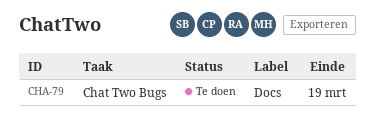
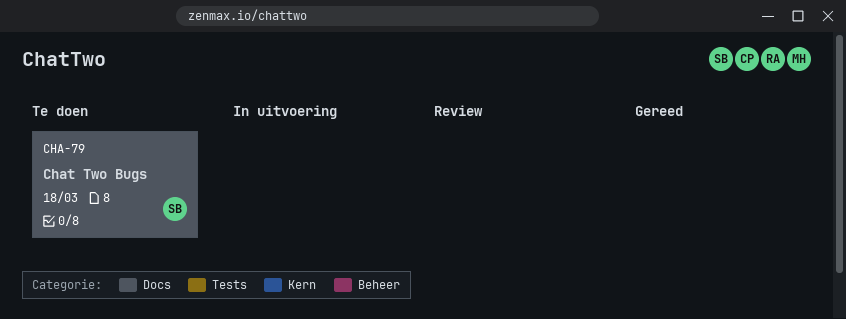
CHA-79, due: Mar 19 -> Mar 18

